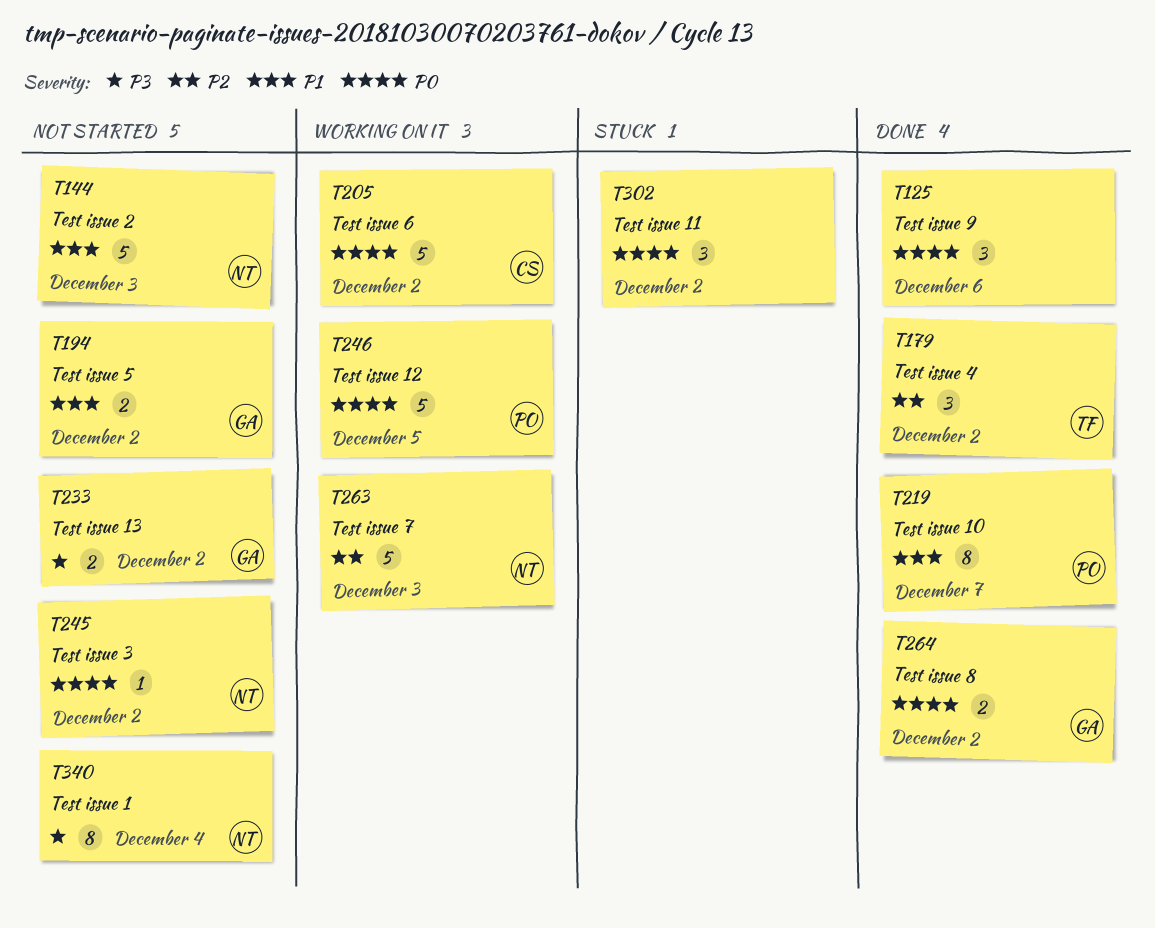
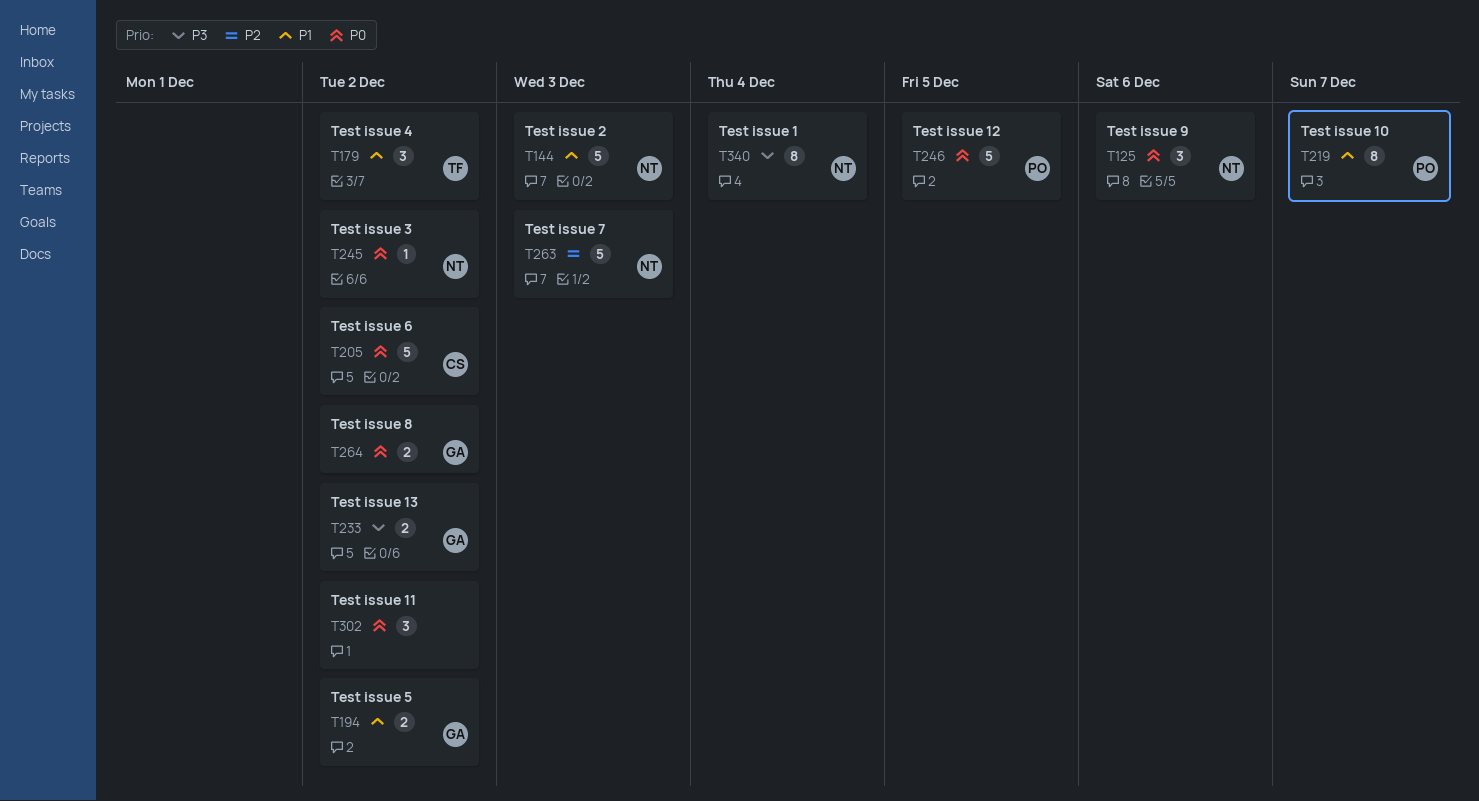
T125, owner: none -> NT
T179, priority: P2 -> P1

